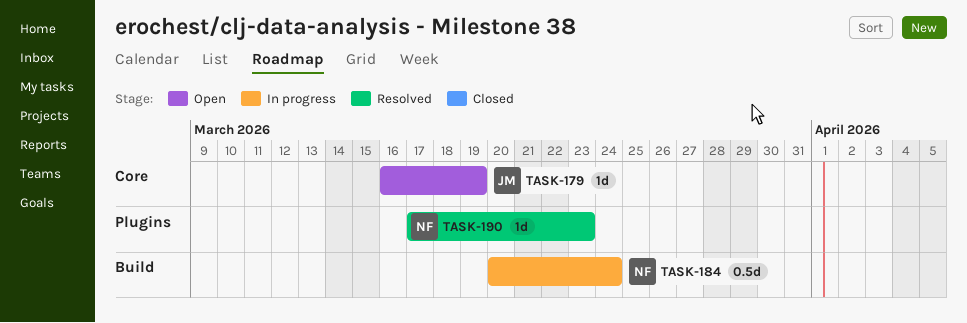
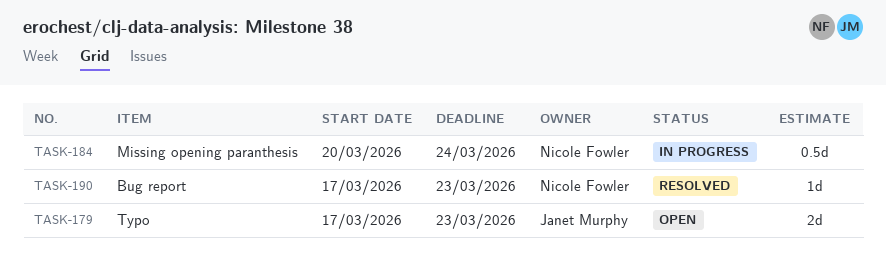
TASK-179, estimate: 1d -> 2d
TASK-179, start: Mar 16 -> Mar 17
TASK-179, due: Mar 19 -> Mar 23

